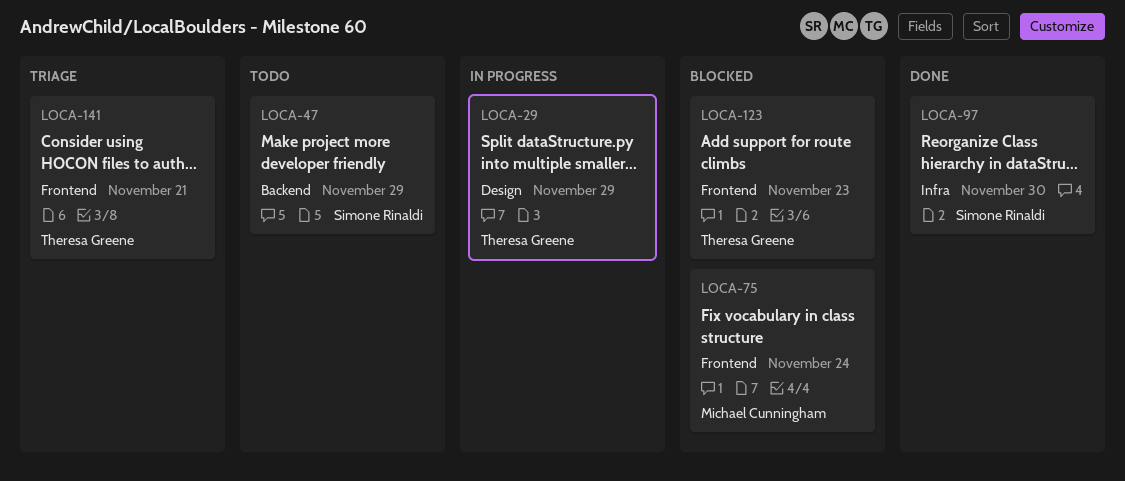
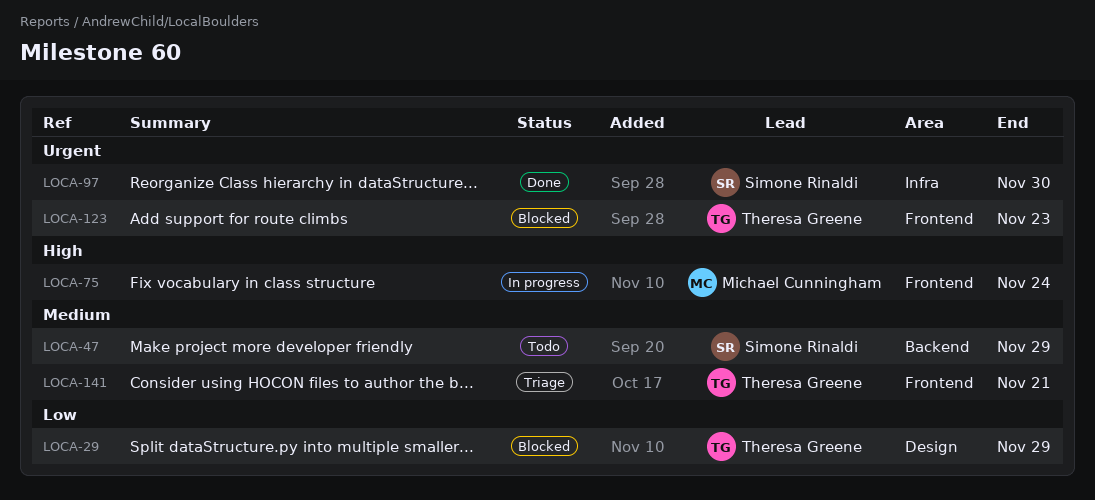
LOCA-29, status: In progress -> Blocked
LOCA-75, status: Blocked -> In progress

